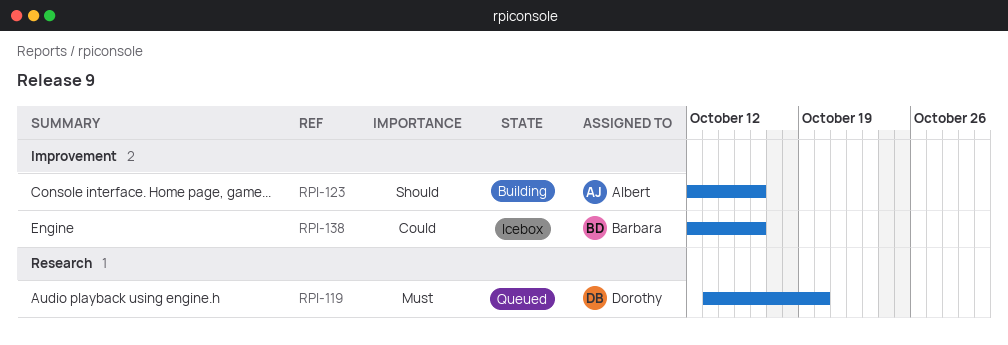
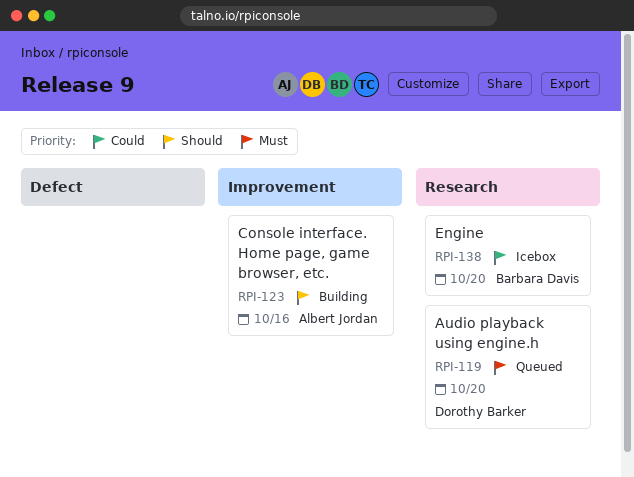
RPI-138, label: Improvement -> Research
RPI-138, due: Oct 16 -> Oct 20

